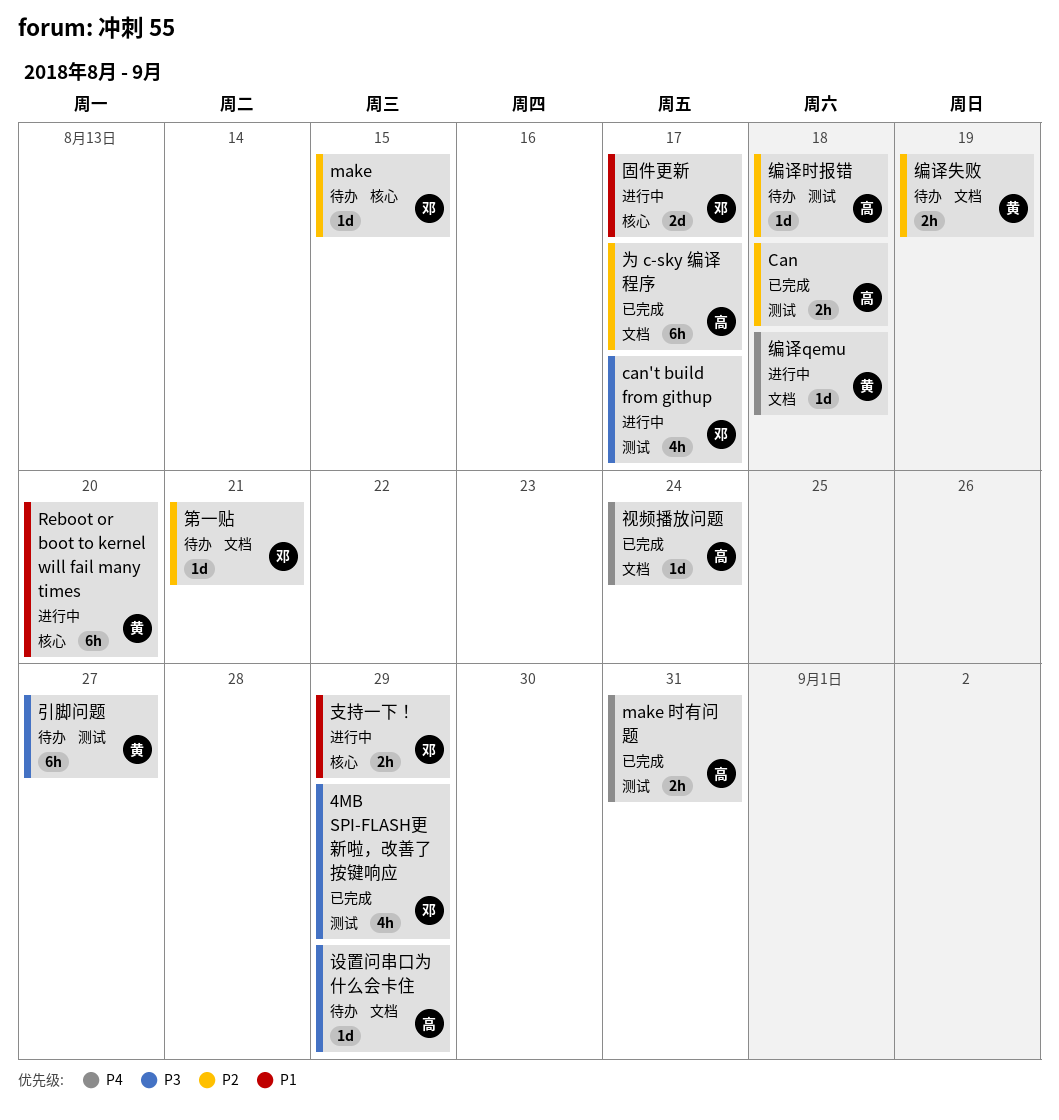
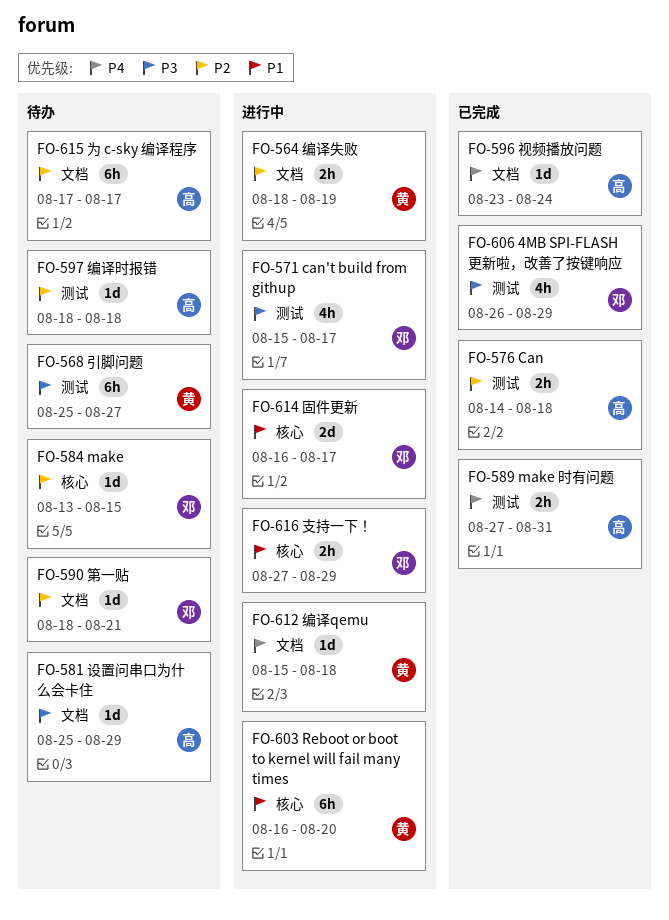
为 c-sky 编译程序, status: 已完成 -> 待办
编译失败, status: 待办 -> 进行中

